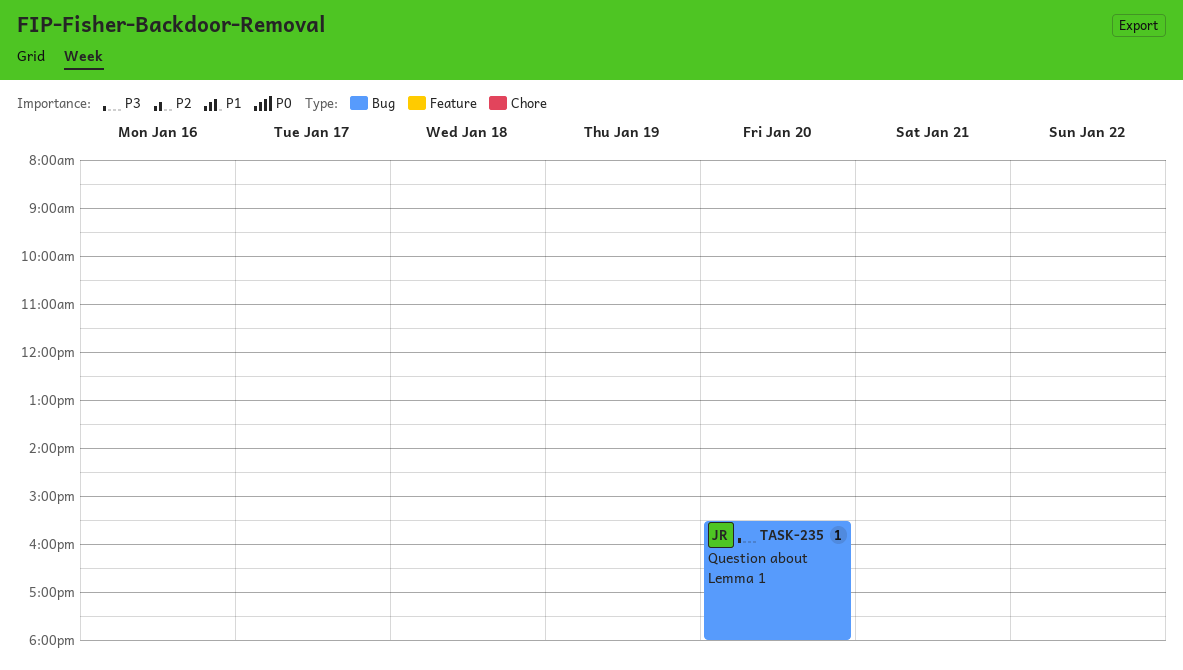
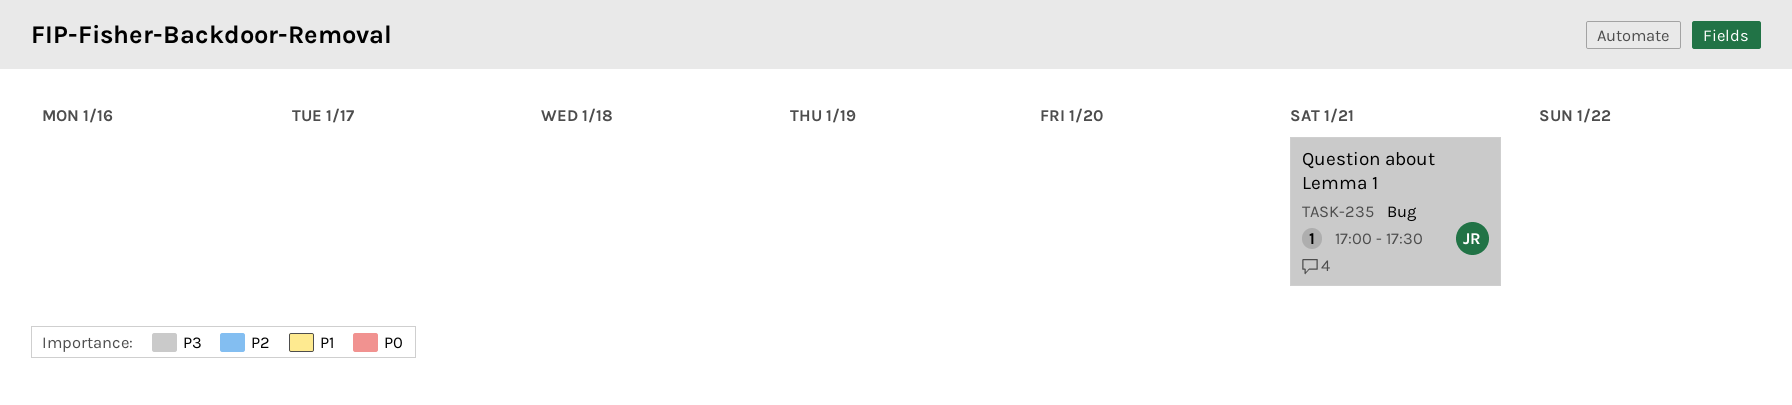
TASK-235, day: Jan 20 -> Jan 21
TASK-235, begins: 15:30 -> 17:00
TASK-235, ends: 18:00 -> 17:30

